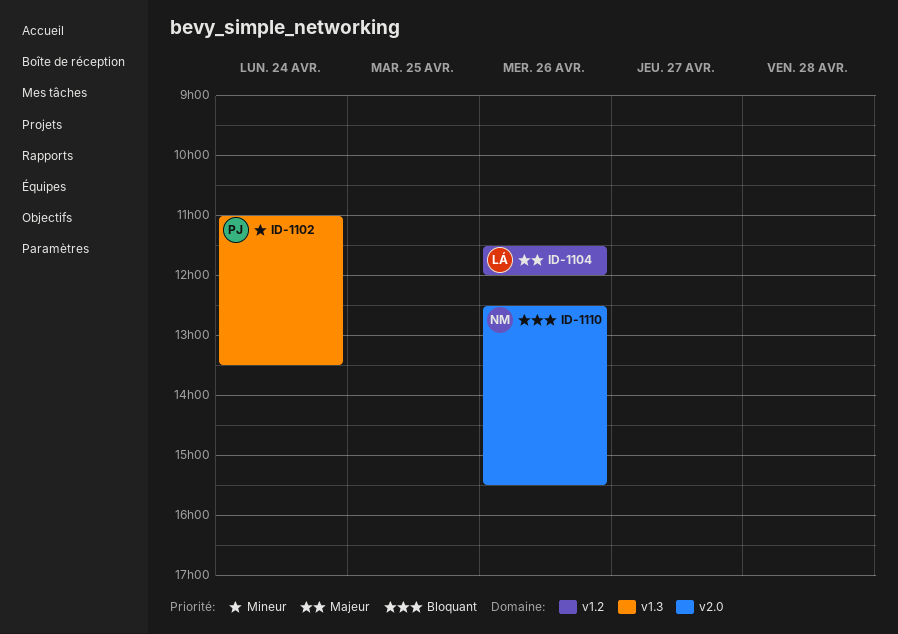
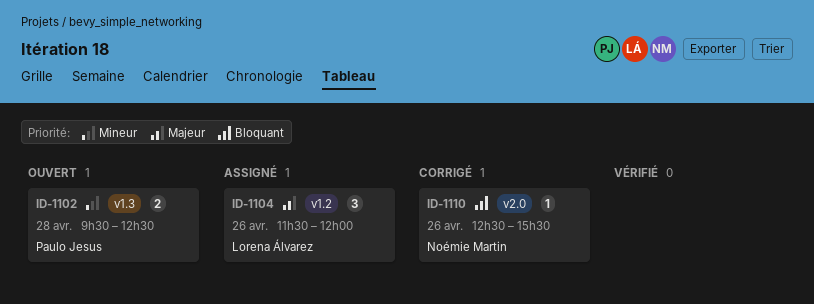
ID-1102, day: Apr 24 -> Apr 28
ID-1102, begins: 11:00 -> 09:30
ID-1102, ends: 13:30 -> 12:30

